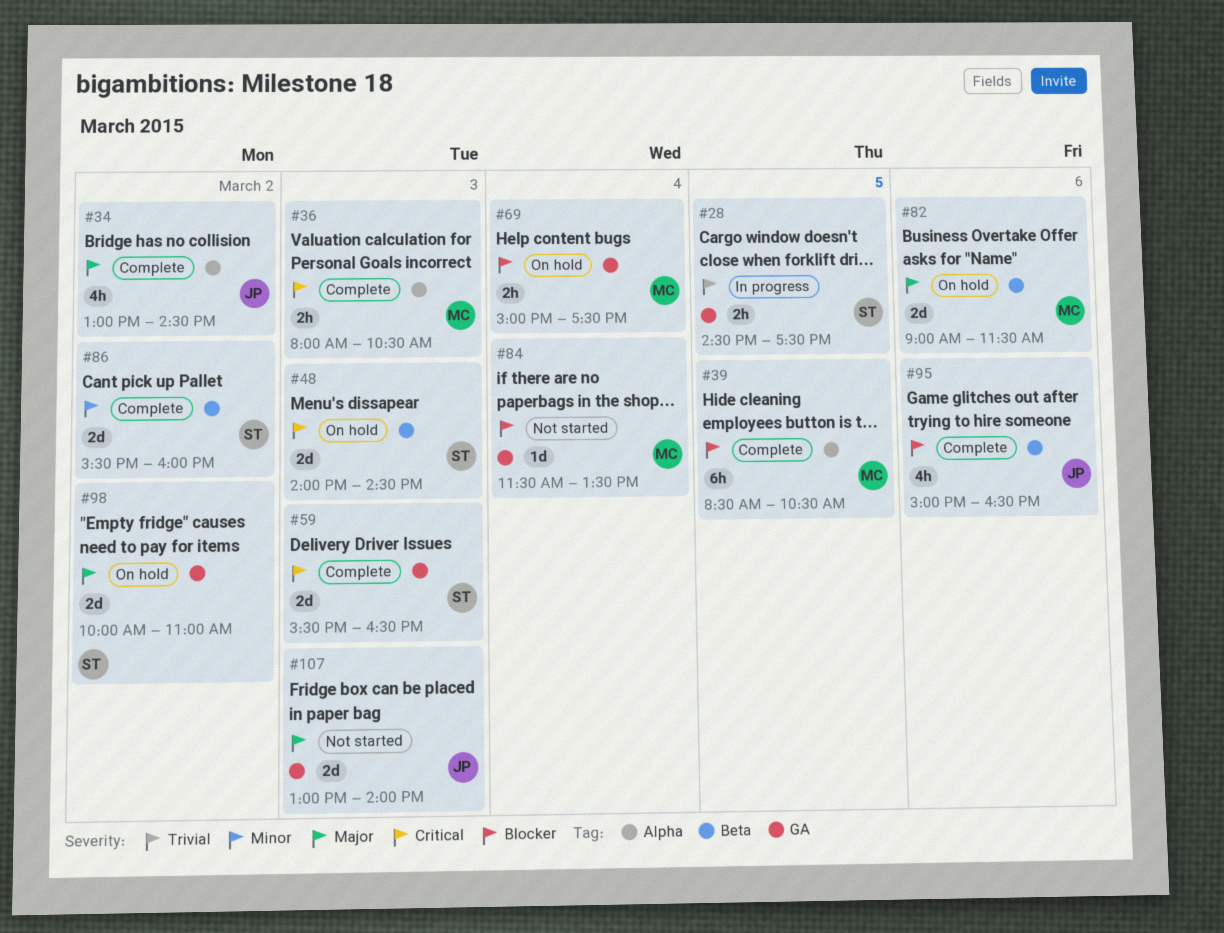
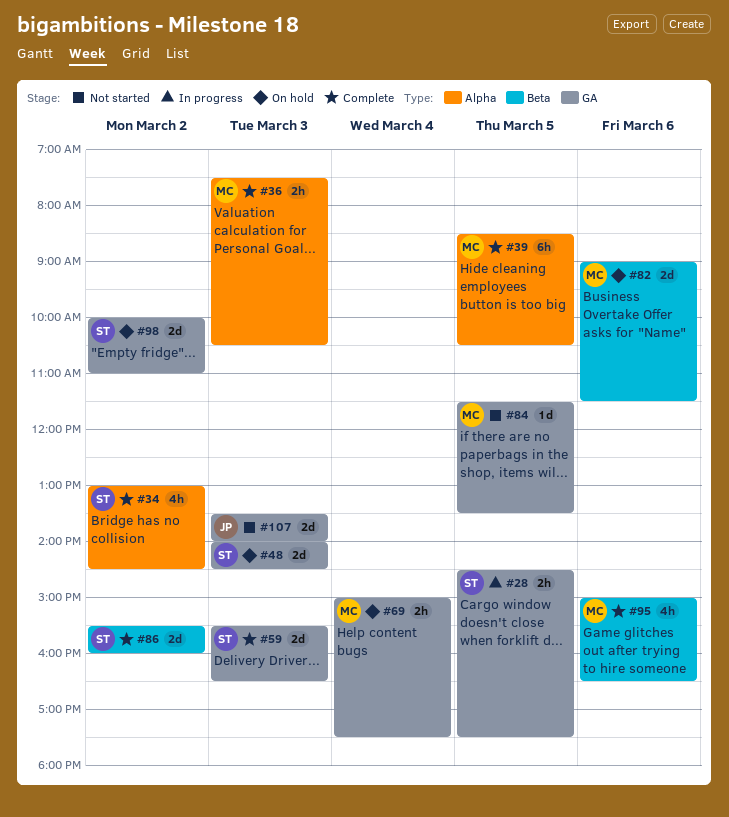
#34, owner: JP -> ST
#36, begins: 08:00 -> 07:30
#48, label: Beta -> GA
#84, day: Mar 4 -> Mar 5
#95, owner: JP -> MC
#107, begins: 13:00 -> 13:30

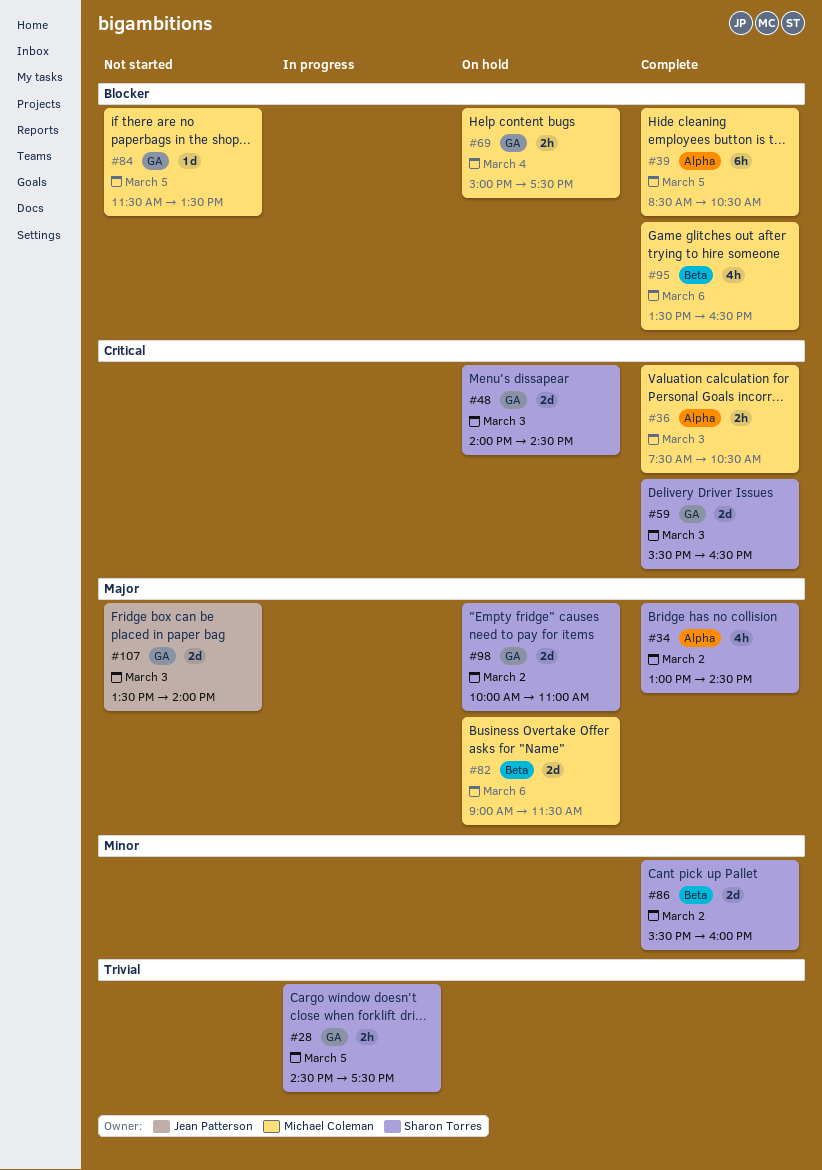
#95, begins: 15:00 -> 13:30

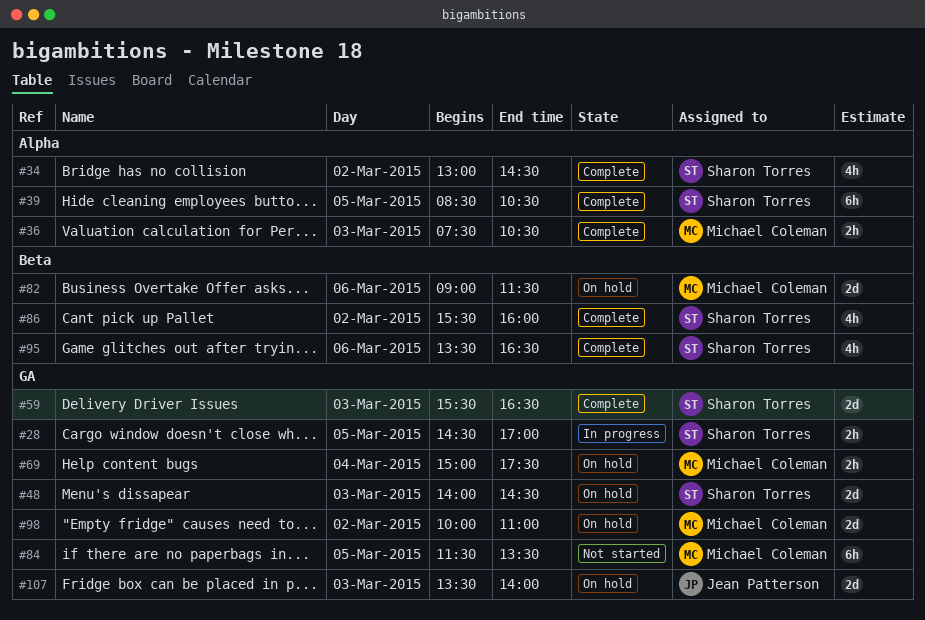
#28, ends: 17:30 -> 17:00
#39, owner: Michael Coleman -> Sharon Torres
#84, estimate: 1d -> 6h
#86, estimate: 2d -> 4h
#95, owner: Michael Coleman -> Sharon Torres
#98, owner: Sharon Torres -> Michael Coleman
#107, status: Not started -> On hold

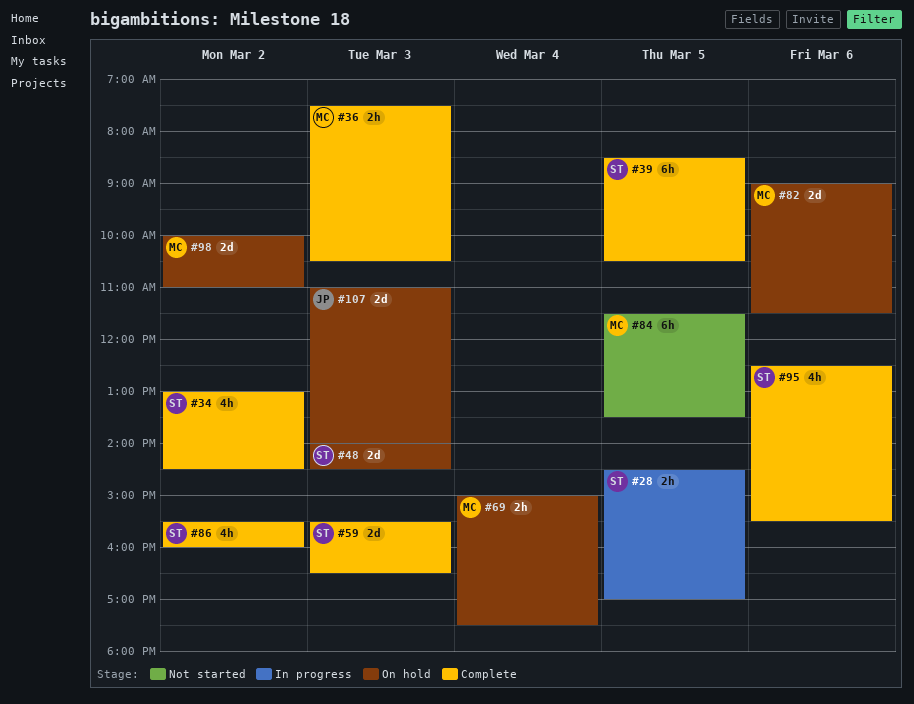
#95, begins: 13:30 -> 12:30
#95, ends: 16:30 -> 15:30
#107, begins: 13:30 -> 11:00

